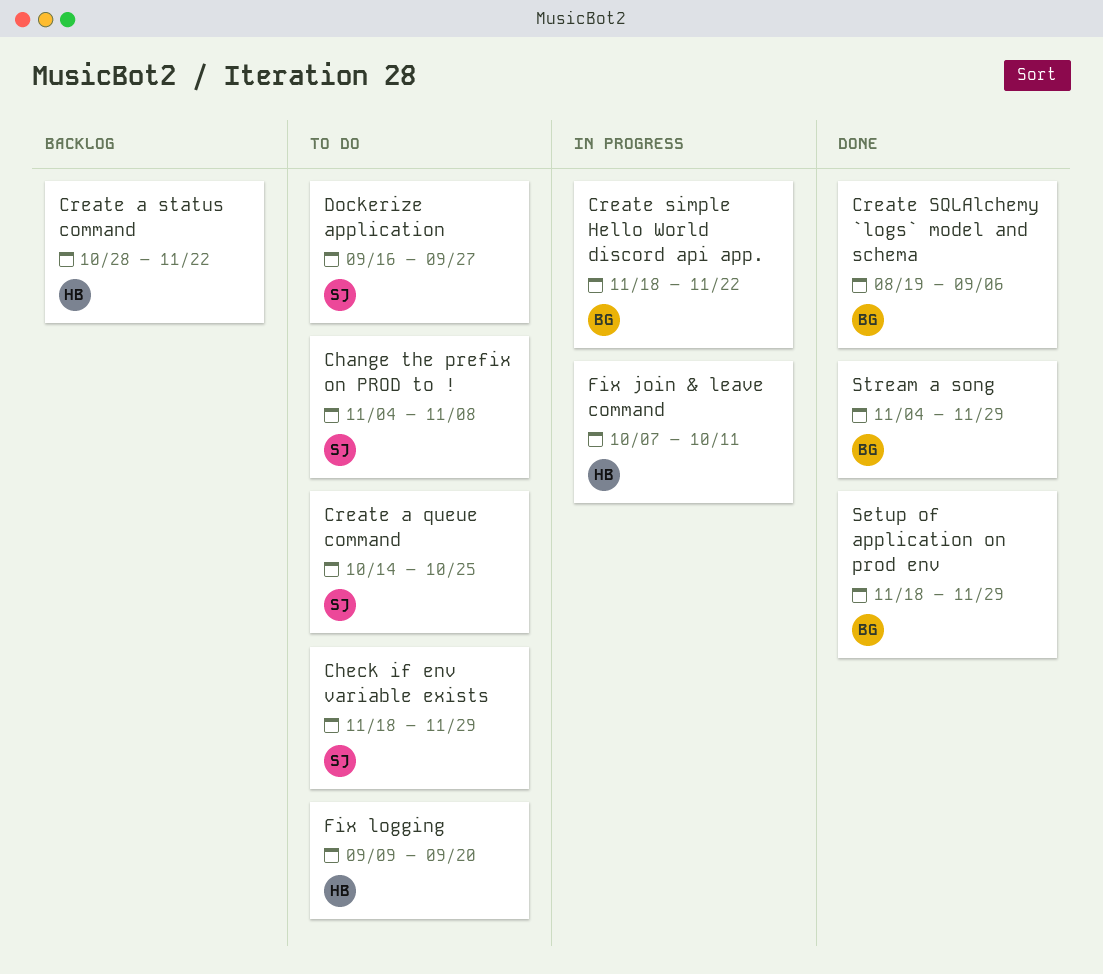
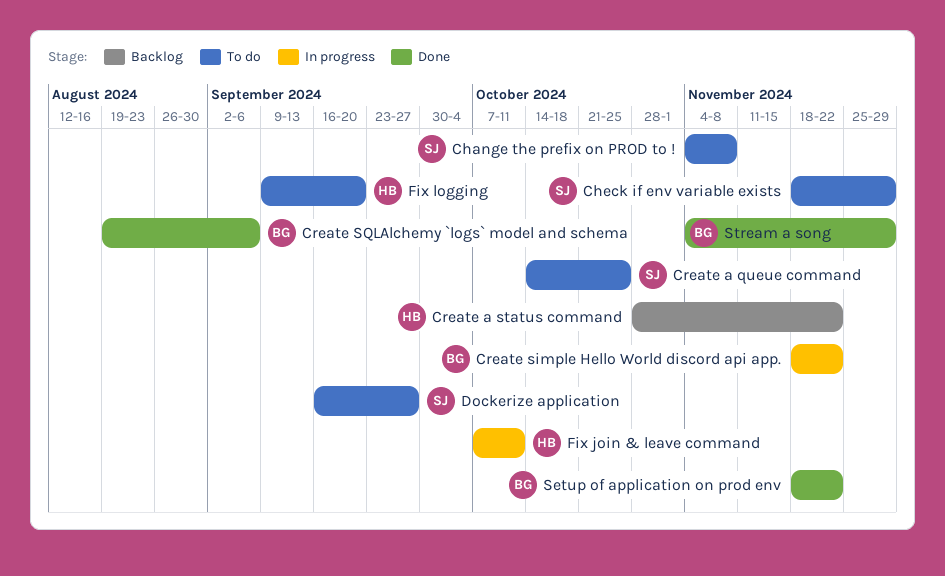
Setup of application on prod env, due: Nov 29 -> Nov 22

